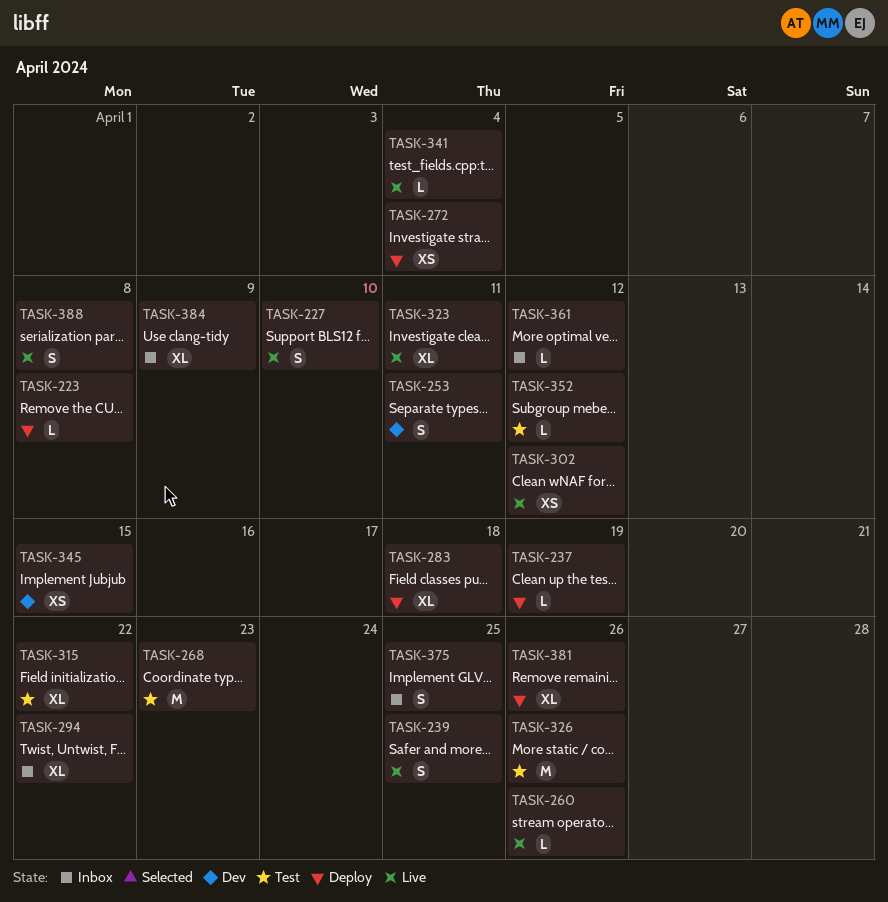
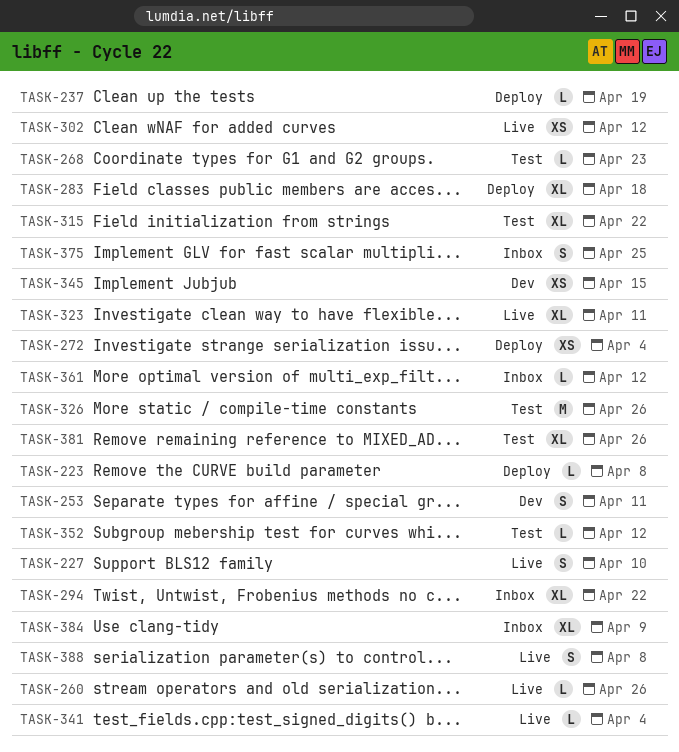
TASK-239: present -> none
TASK-268, estimate: M -> L
TASK-381, status: Deploy -> Test

